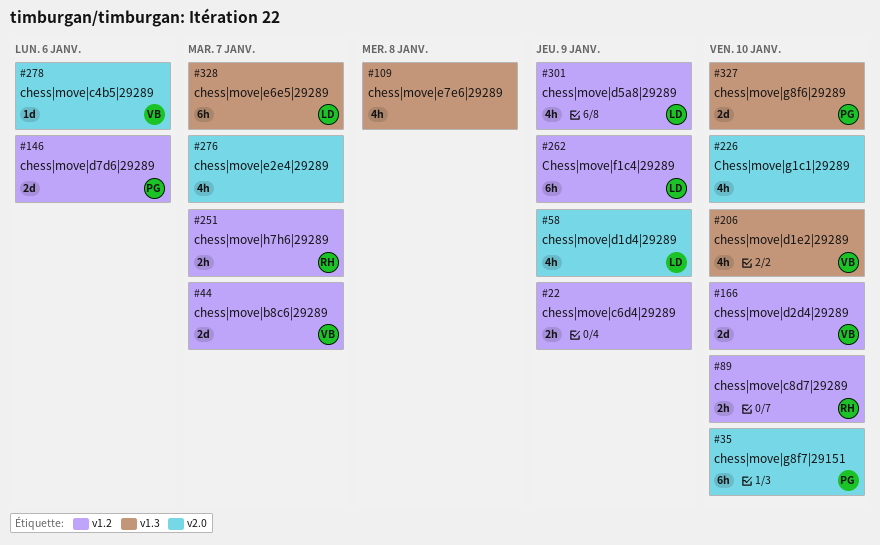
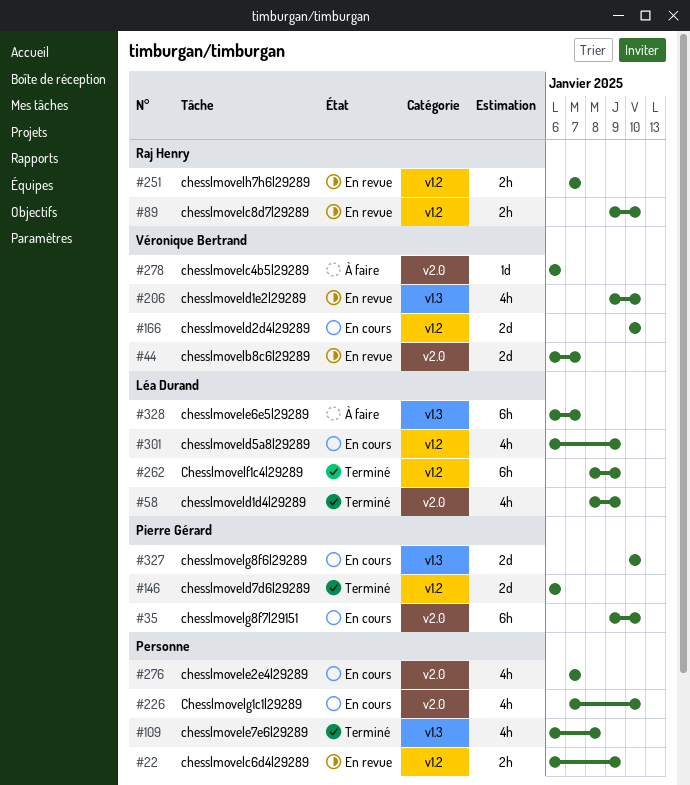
#44, label: v1.2 -> v2.0

